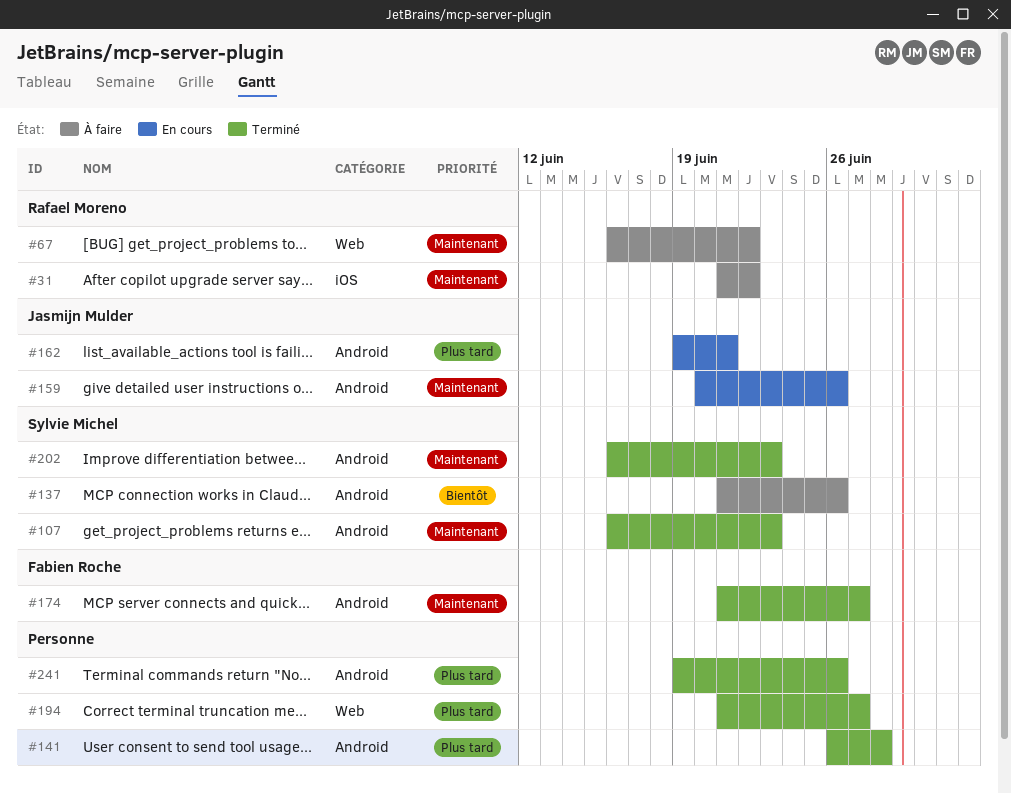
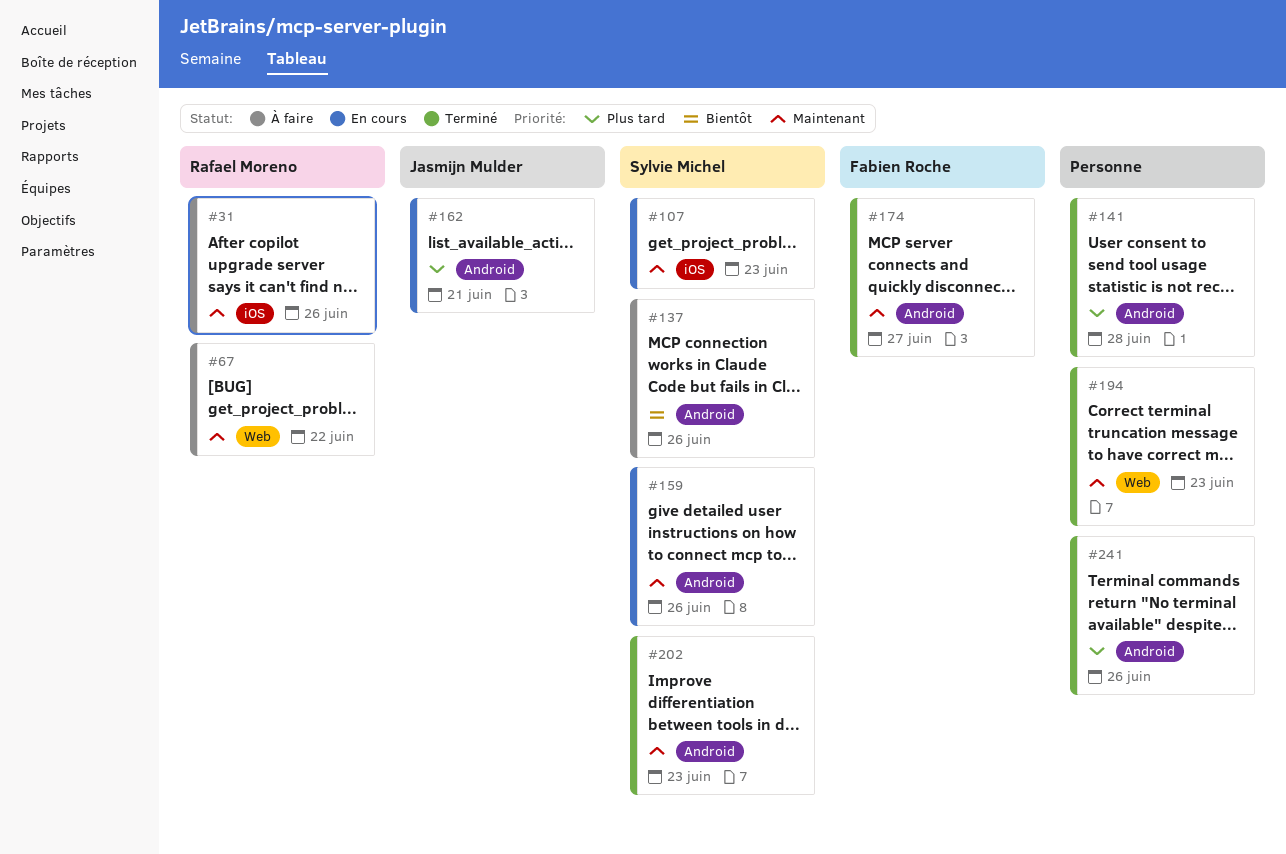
#31, due: Jun 22 -> Jun 26
#107, status: Terminé -> En cours
#107, label: Android -> iOS
#159, owner: Jasmijn Mulder -> Sylvie Michel
#194, priority: Plus tard -> Maintenant
#194, due: Jun 27 -> Jun 23

